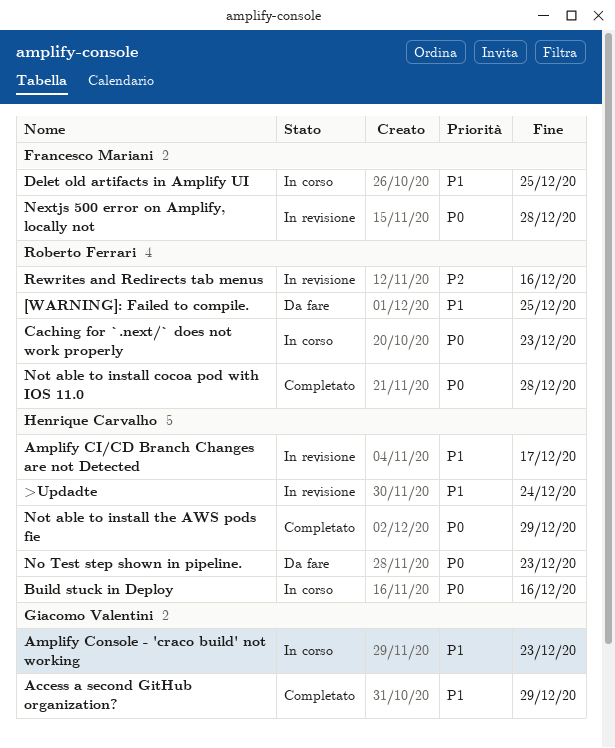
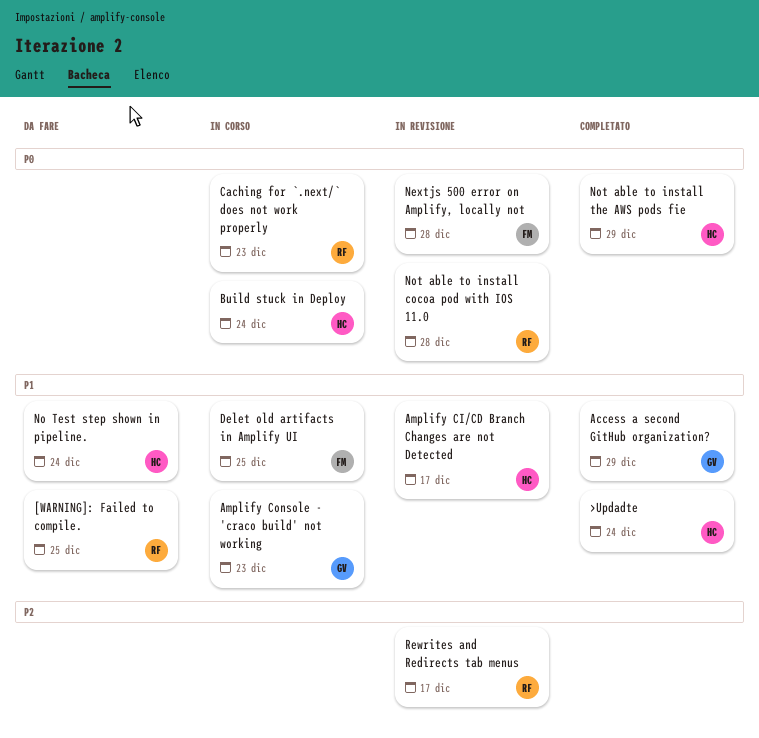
>Updadte, status: In revisione -> Completato
Build stuck in Deploy, due: Dec 16 -> Dec 24
No Test step shown in pipeline., priority: P0 -> P1
No Test step shown in pipeline., due: Dec 23 -> Dec 24
Not able to install cocoa pod with IOS 11.0, status: Completato -> In revisione
Rewrites and Redirects tab menus, due: Dec 16 -> Dec 17

